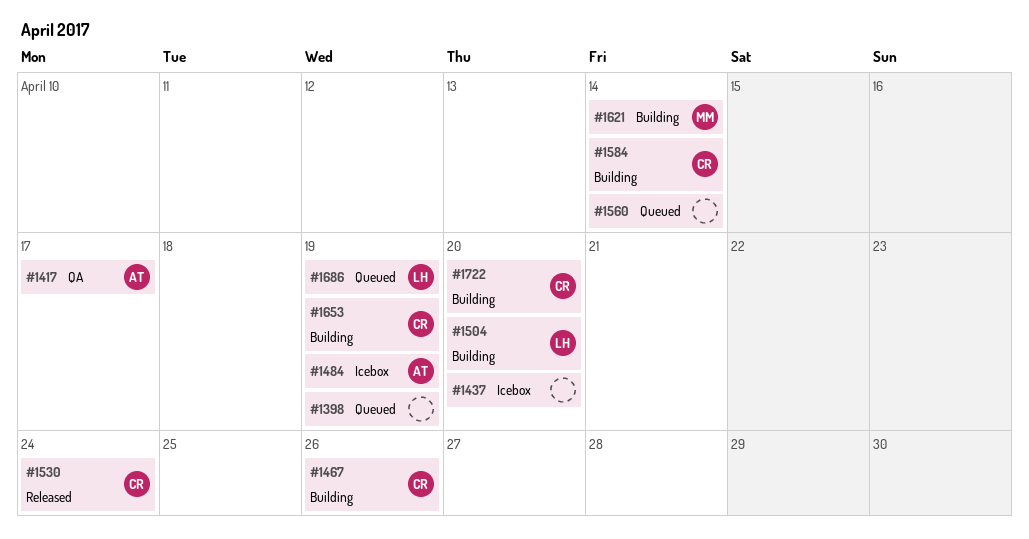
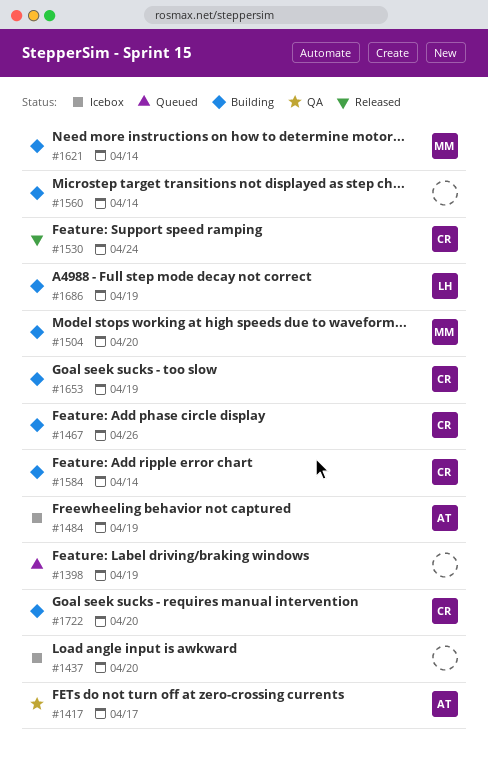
#1504, owner: LH -> MM
#1560, status: Queued -> Building
#1686, status: Queued -> Building

